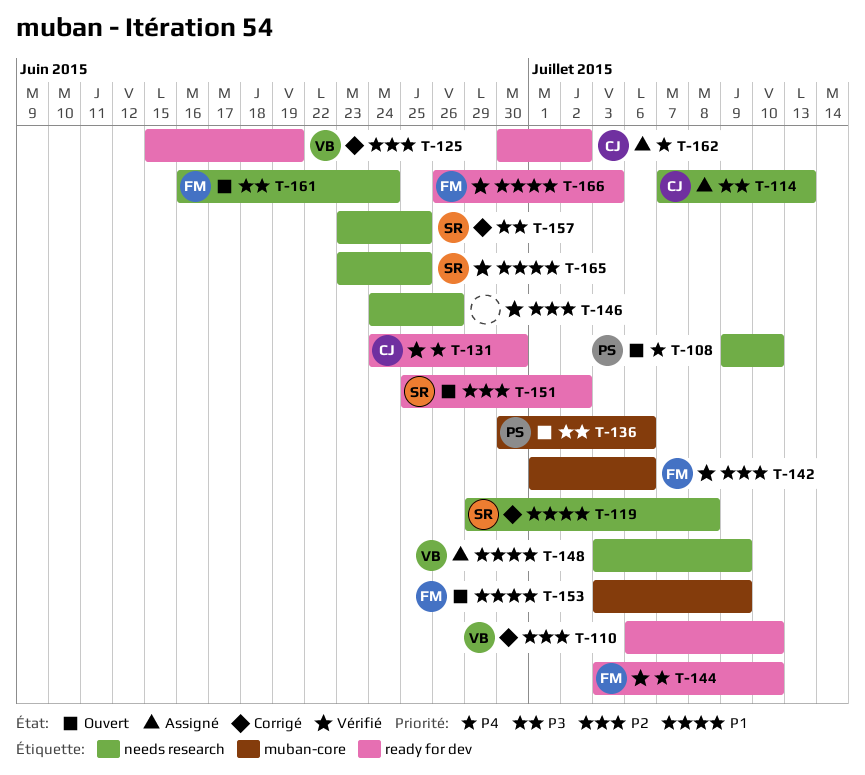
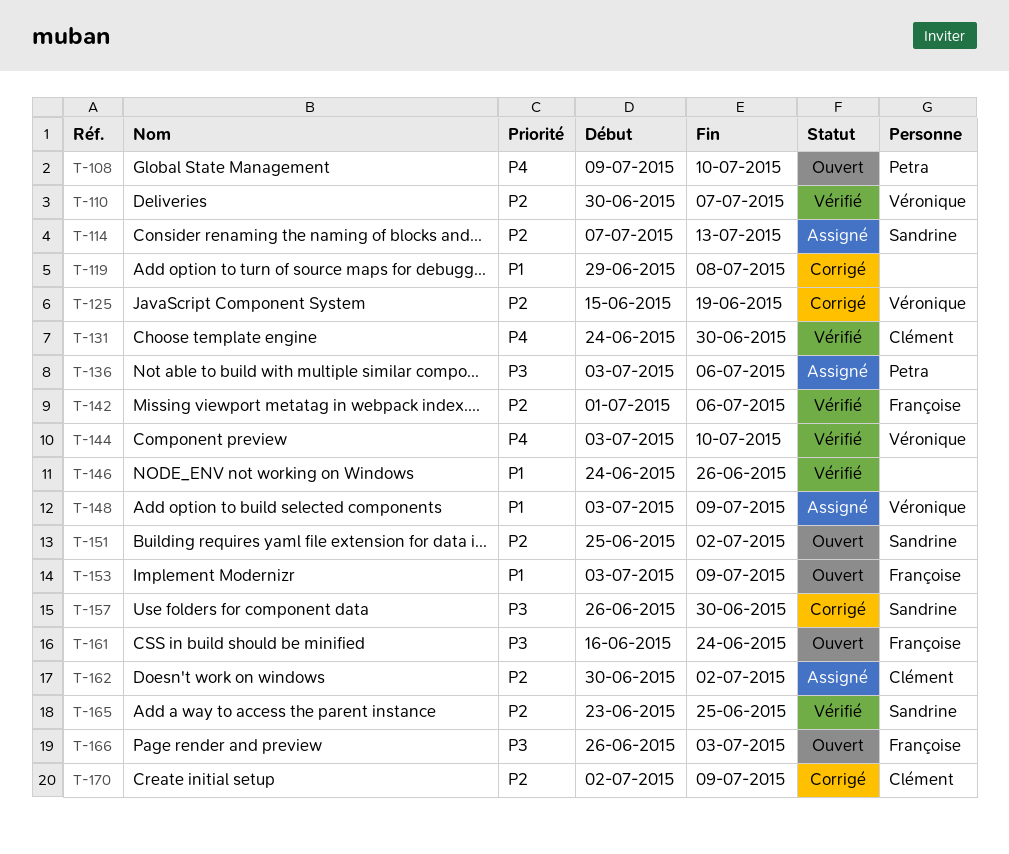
T-110, status: Corrigé -> Vérifié
T-110, start: Jul 6 -> Jun 30
T-110, due: Jul 10 -> Jul 7
T-114, owner: Clément -> Sandrine
T-114, priority: P3 -> P2
T-119, owner: Sandrine -> none
T-136, status: Ouvert -> Assigné
T-136, start: Jun 30 -> Jul 3
T-144, owner: Françoise -> Véronique
T-146, priority: P2 -> P1
T-157, start: Jun 23 -> Jun 26
T-157, due: Jun 25 -> Jun 30
T-162, priority: P4 -> P2
T-165, priority: P1 -> P2
T-166, status: Vérifié -> Ouvert
T-166, priority: P1 -> P3
T-170: none -> present

